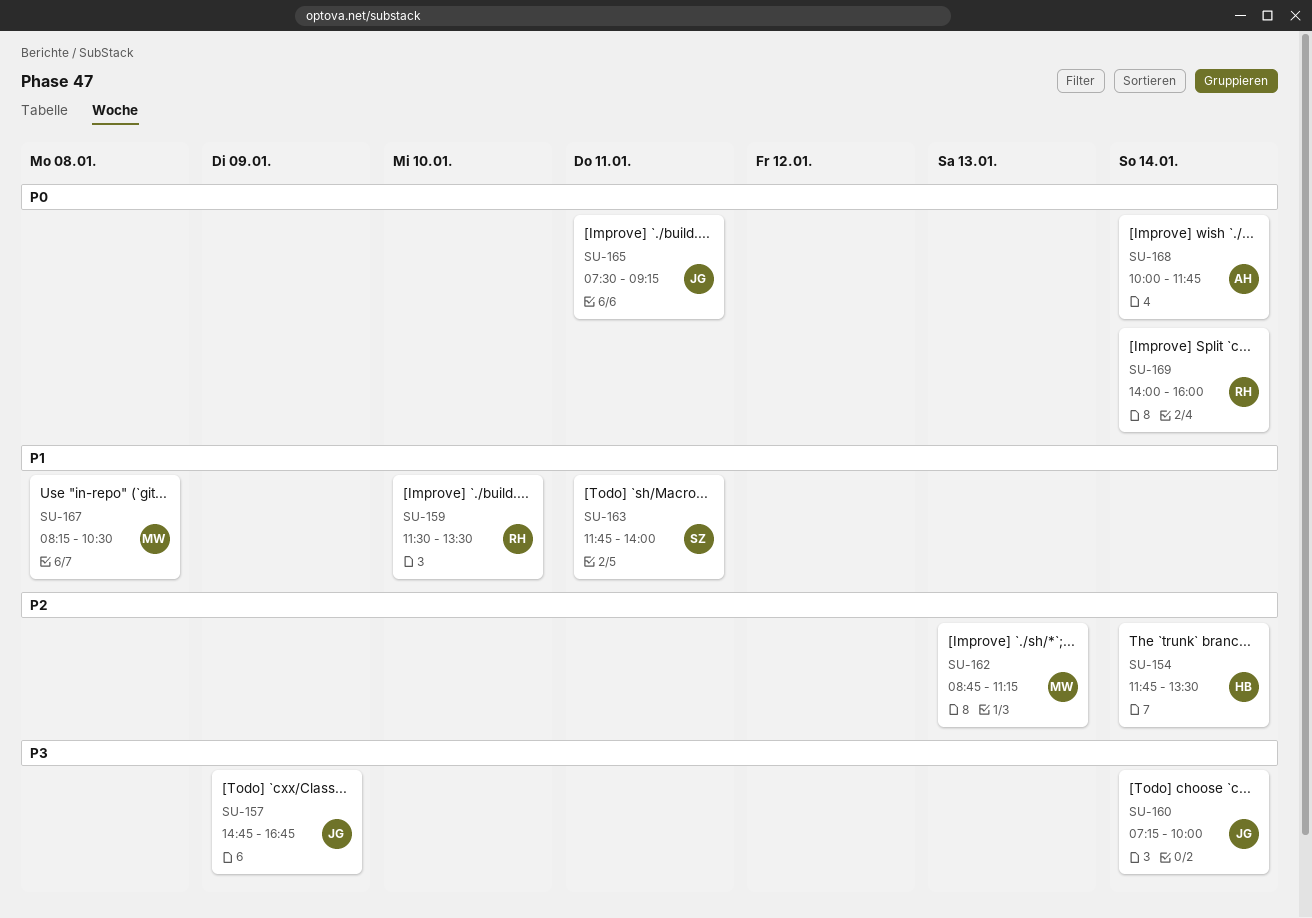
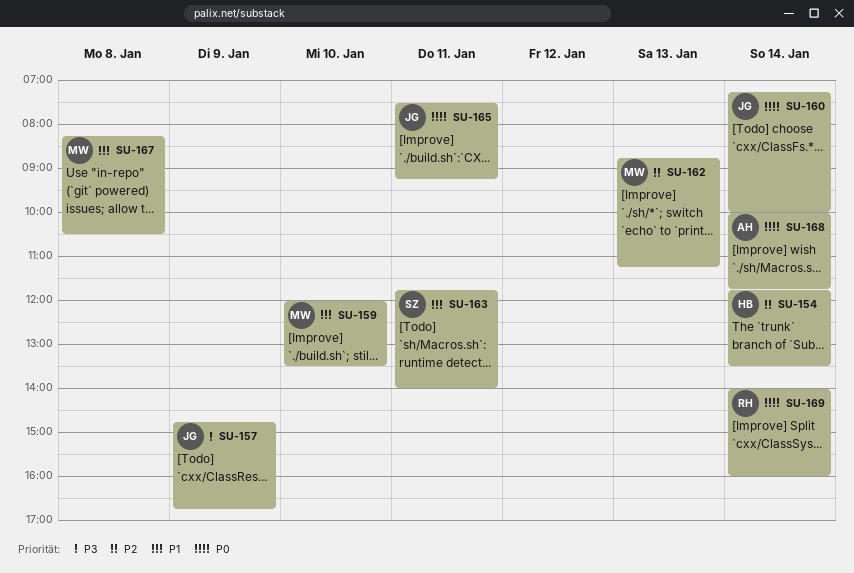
SU-159, owner: RH -> MW
SU-159, begins: 11:30 -> 12:00
SU-160, priority: P3 -> P0

